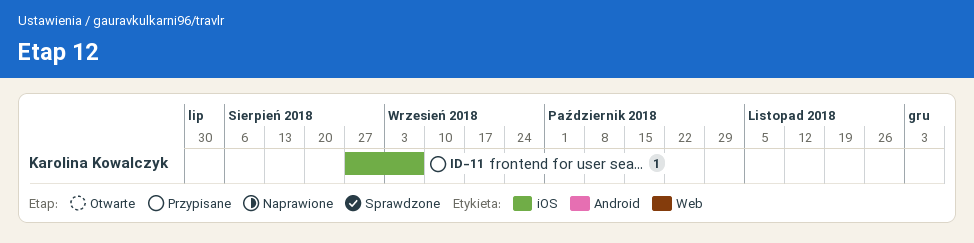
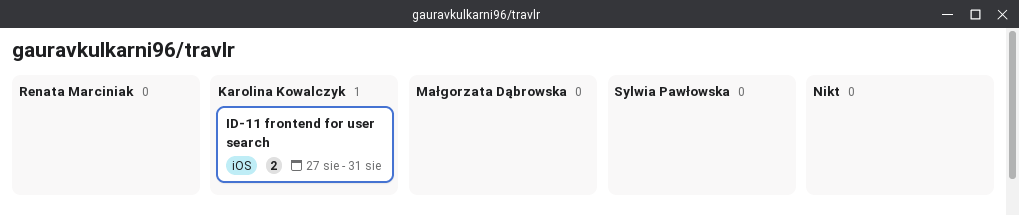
ID-11, estimate: 1 -> 2
ID-11, due: Sep 7 -> Aug 31

